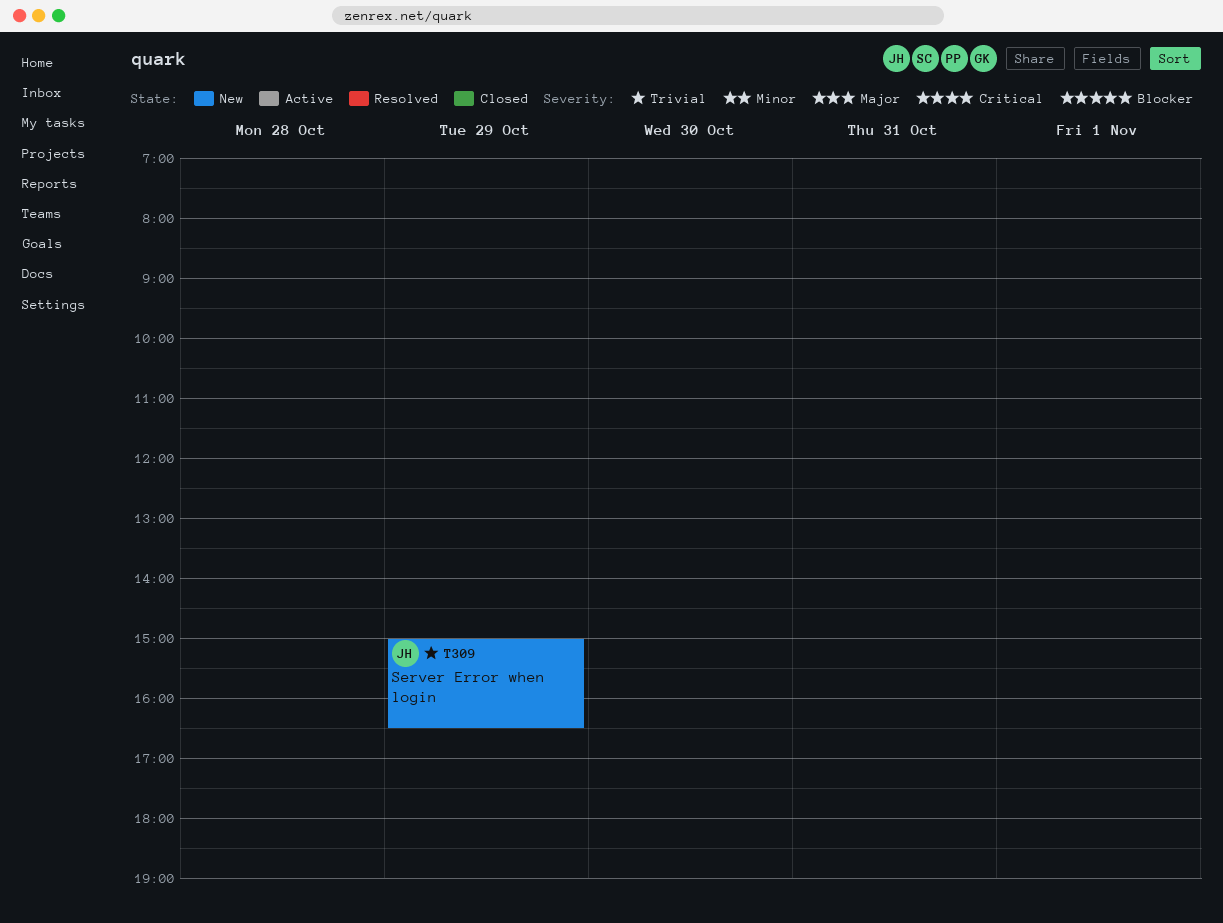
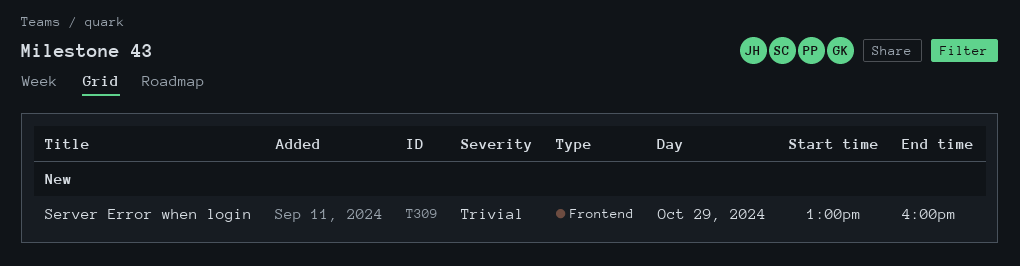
T309, begins: 15:00 -> 13:00
T309, ends: 16:30 -> 16:00

